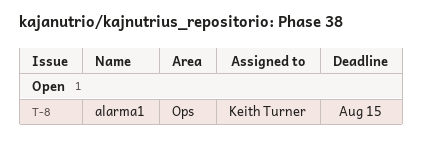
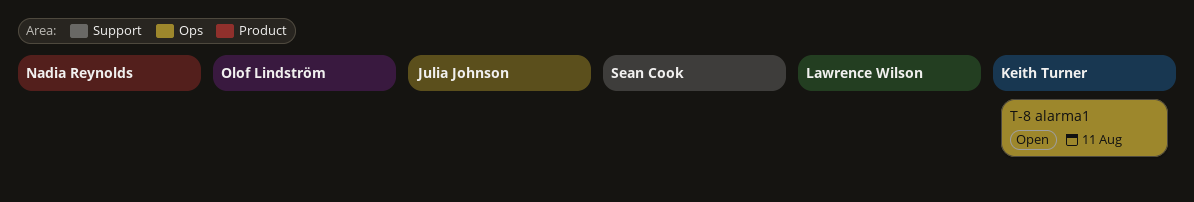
T-8, due: Aug 15 -> Aug 11

